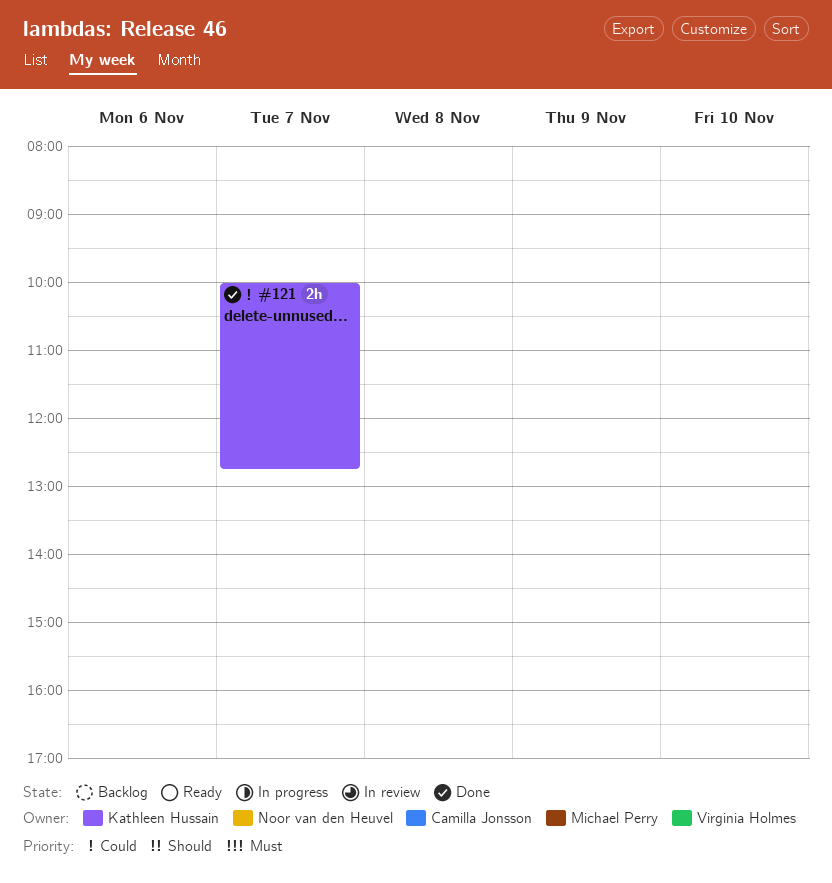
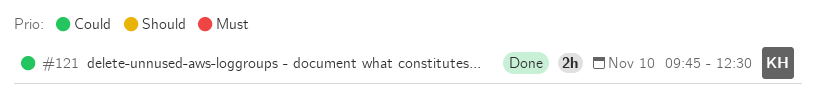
#121, day: Nov 7 -> Nov 10
#121, begins: 10:00 -> 09:45
#121, ends: 12:45 -> 12:30

